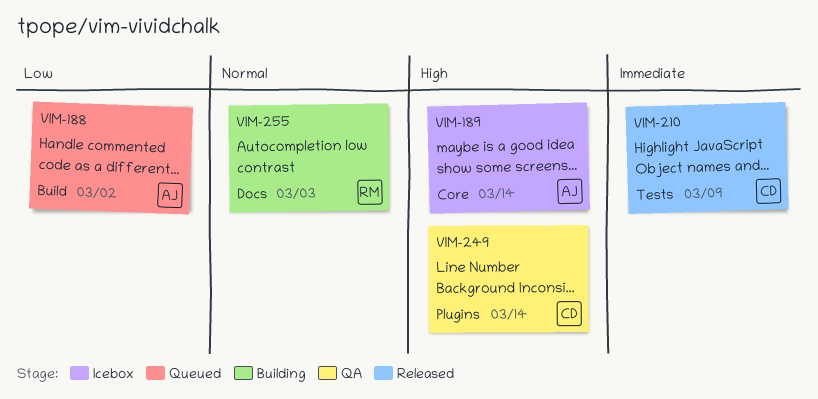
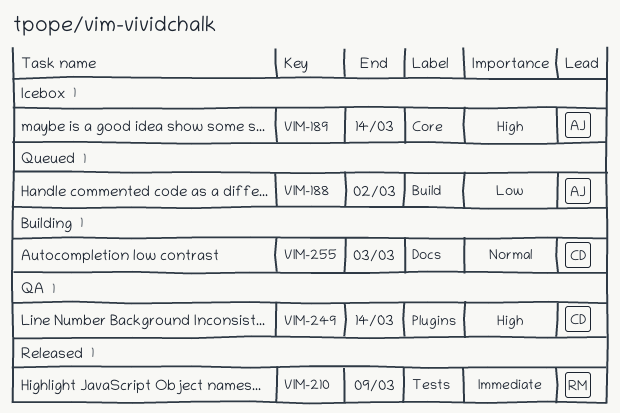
VIM-210, owner: CD -> RM
VIM-255, owner: RM -> CD

